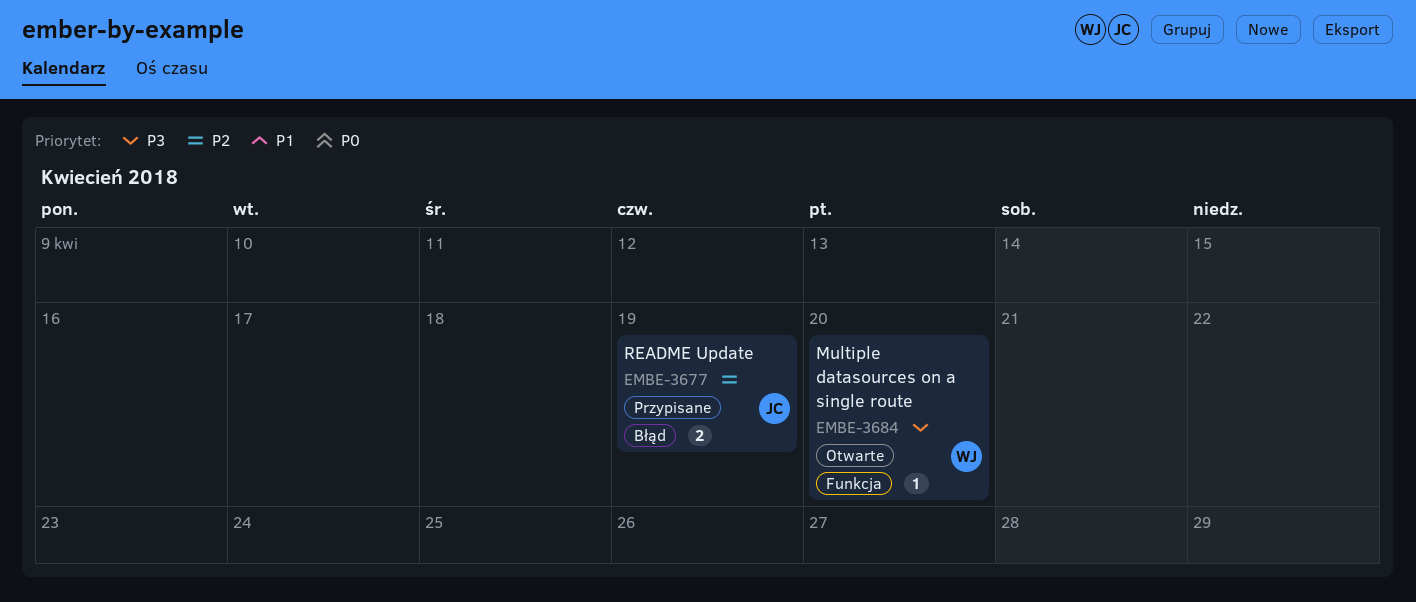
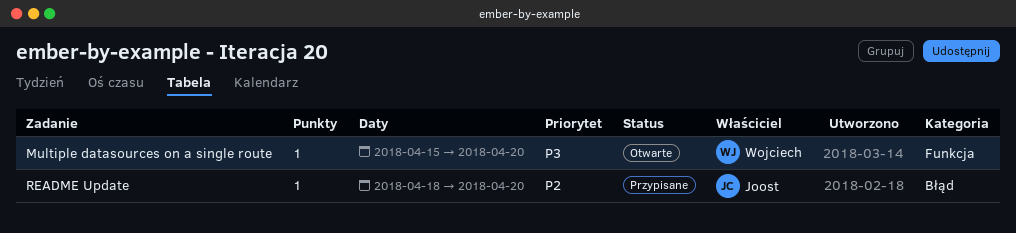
README Update, estimate: 2 -> 1
README Update, due: Apr 19 -> Apr 20

